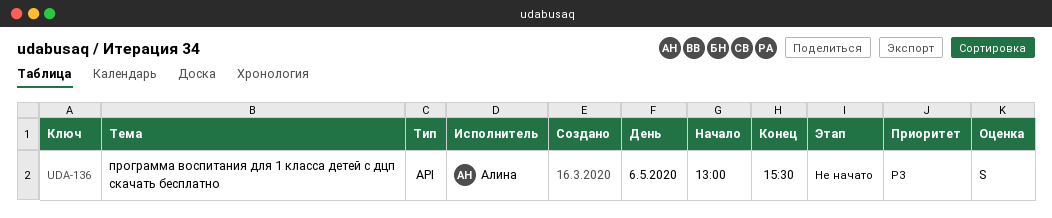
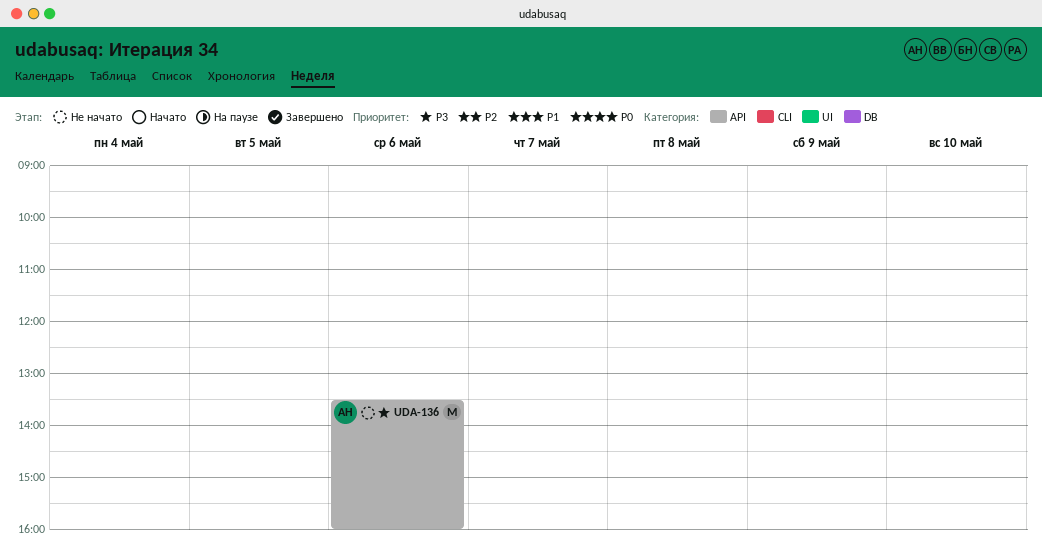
UDA-136, estimate: S -> M
UDA-136, begins: 13:00 -> 13:30
UDA-136, ends: 15:30 -> 16:00

